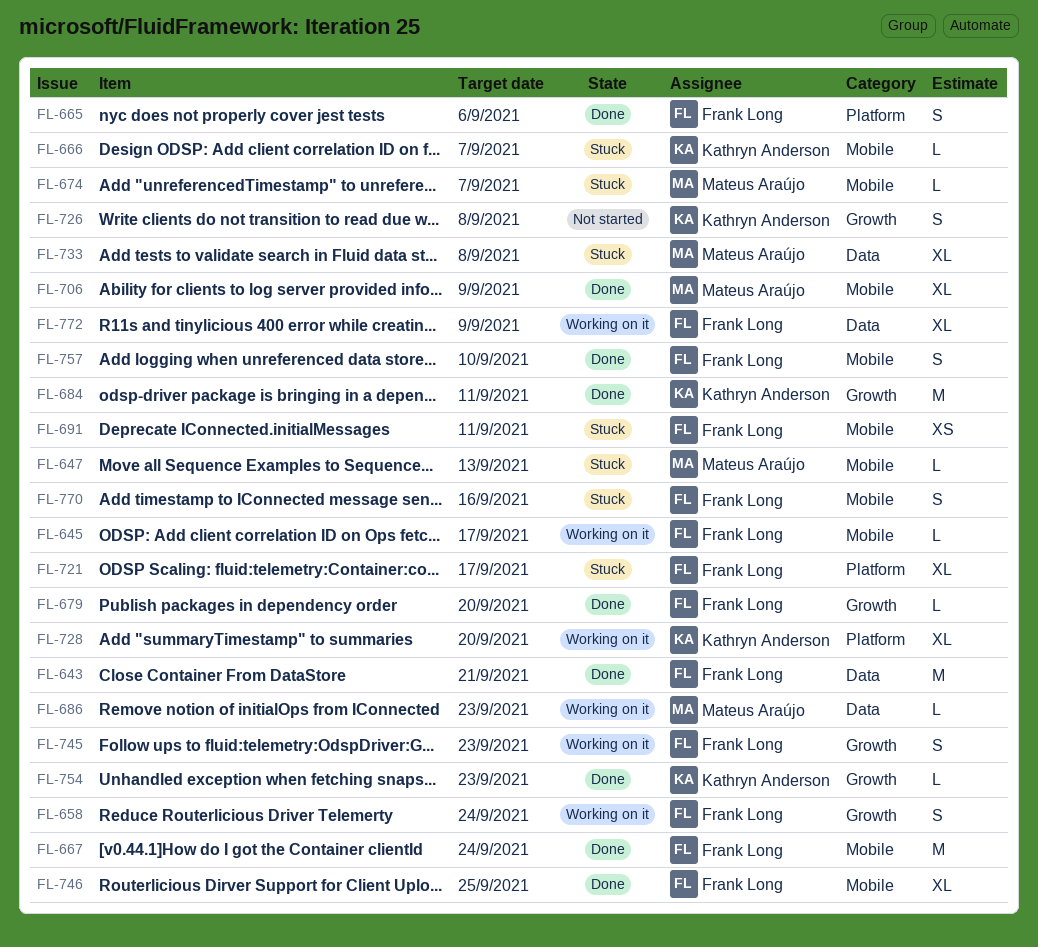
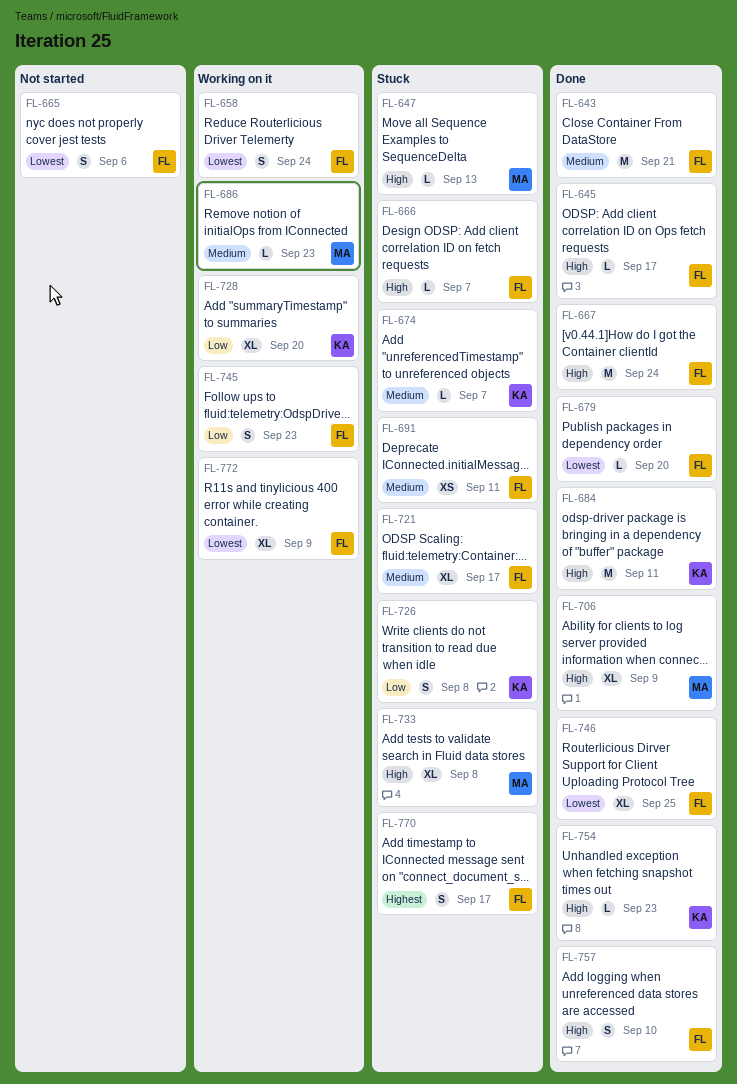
FL-645, status: Working on it -> Done
FL-665, status: Done -> Not started
FL-666, owner: Kathryn Anderson -> Frank Long
FL-674, owner: Mateus Araújo -> Kathryn Anderson
FL-726, status: Not started -> Stuck
FL-770, due: Sep 16 -> Sep 17

